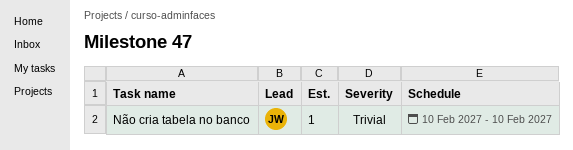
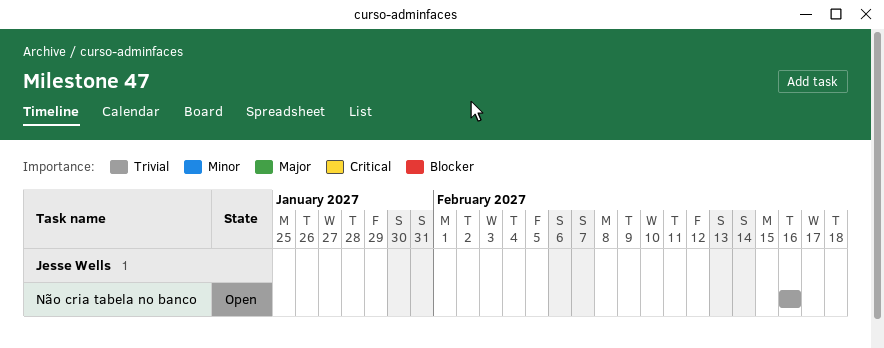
Não cria tabela no banco, start: Feb 10 -> Feb 16
Não cria tabela no banco, due: Feb 10 -> Feb 16

